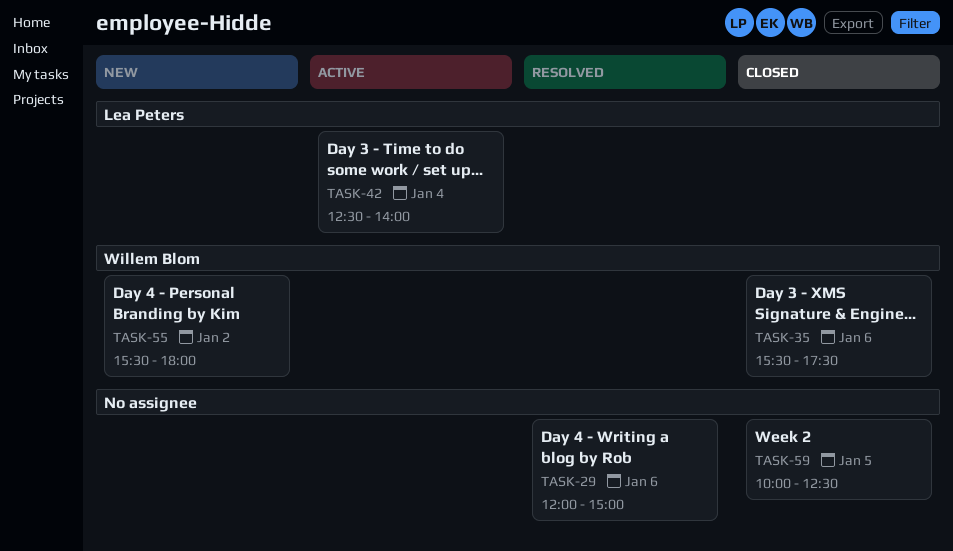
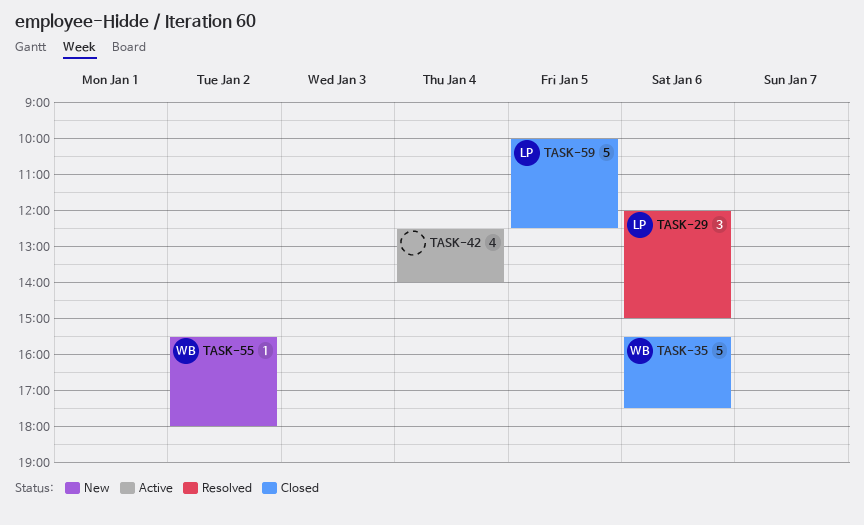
TASK-29, owner: none -> Lea Peters
TASK-42, owner: Lea Peters -> none
TASK-59, owner: none -> Lea Peters

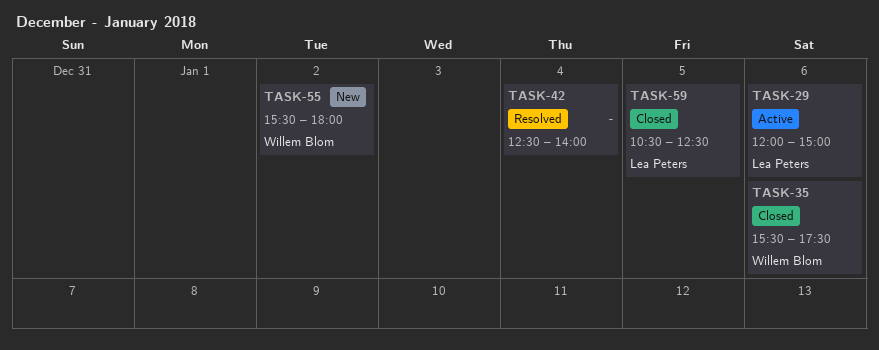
TASK-29, status: Resolved -> Active
TASK-42, status: Active -> Resolved
TASK-59, begins: 10:00 -> 10:30

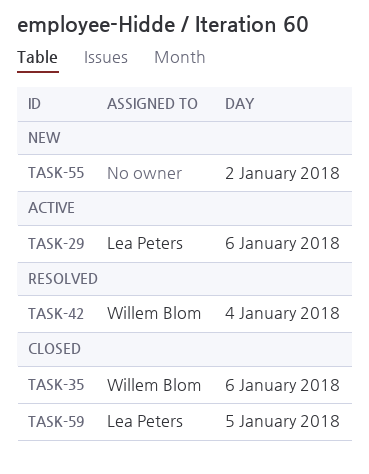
TASK-42, owner: none -> Willem Blom
TASK-55, owner: Willem Blom -> none

